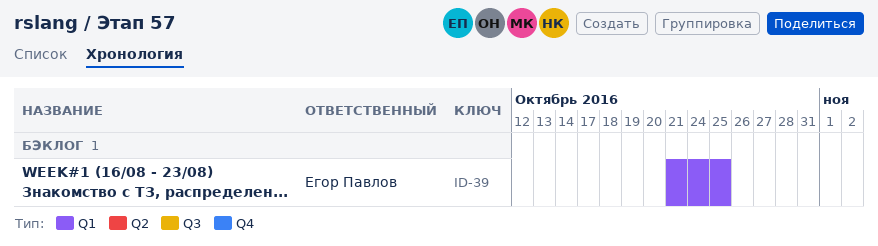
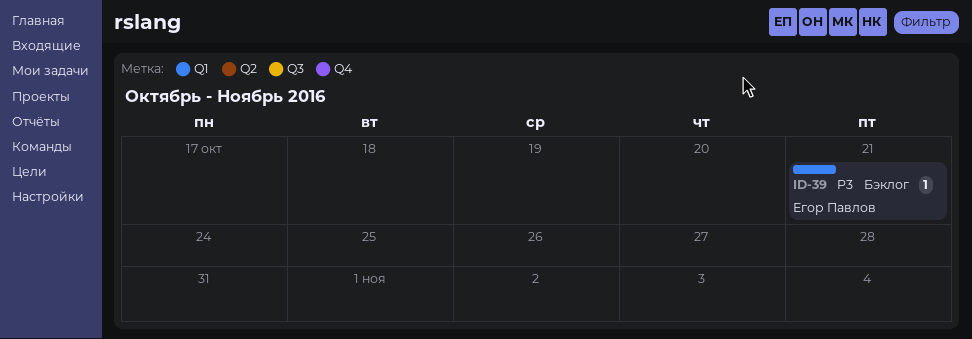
ID-39, due: Oct 25 -> Oct 21

